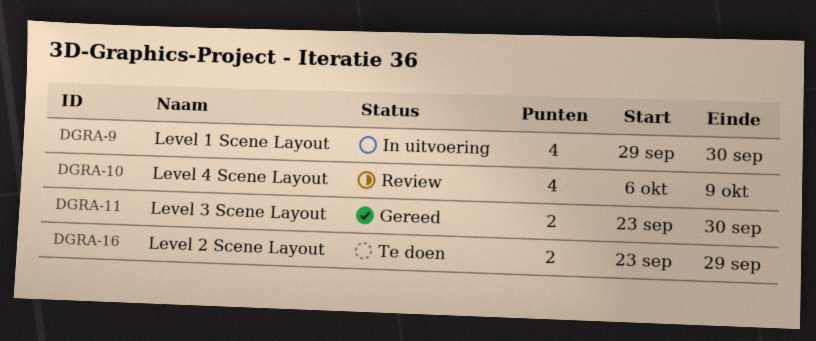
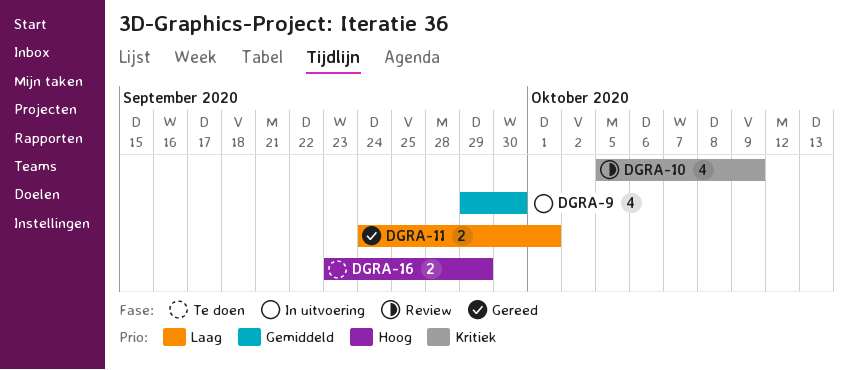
DGRA-10, start: Oct 6 -> Oct 5
DGRA-11, start: Sep 23 -> Sep 24
DGRA-11, due: Sep 30 -> Oct 1

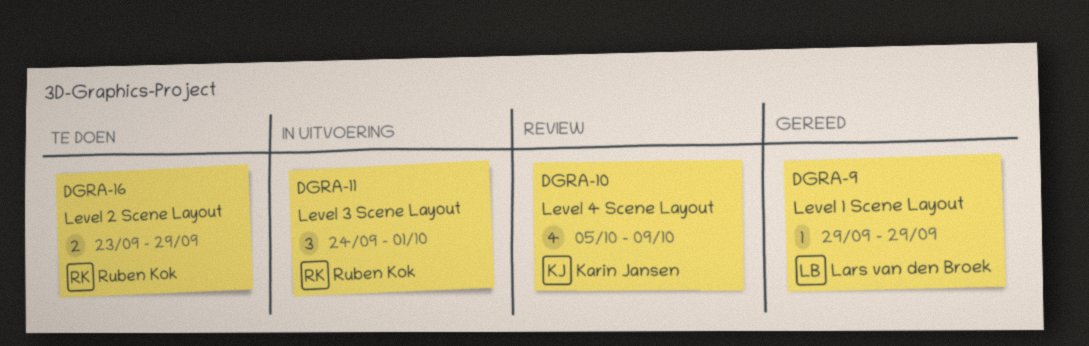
DGRA-9, status: In uitvoering -> Gereed
DGRA-9, estimate: 4 -> 1
DGRA-9, due: Sep 30 -> Sep 29
DGRA-11, status: Gereed -> In uitvoering
DGRA-11, estimate: 2 -> 3

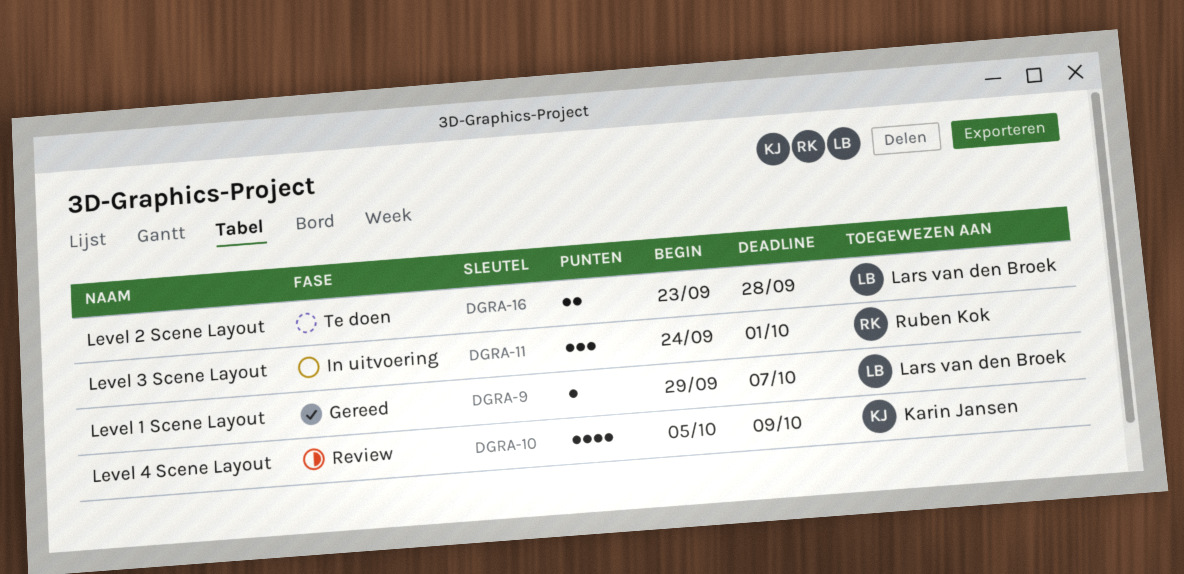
DGRA-9, due: Sep 29 -> Oct 7
DGRA-16, owner: Ruben Kok -> Lars van den Broek
DGRA-16, due: Sep 29 -> Sep 28

